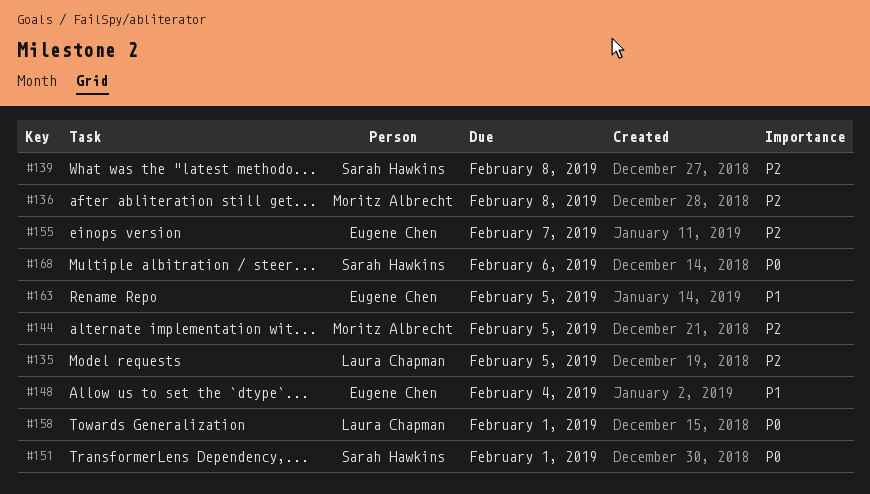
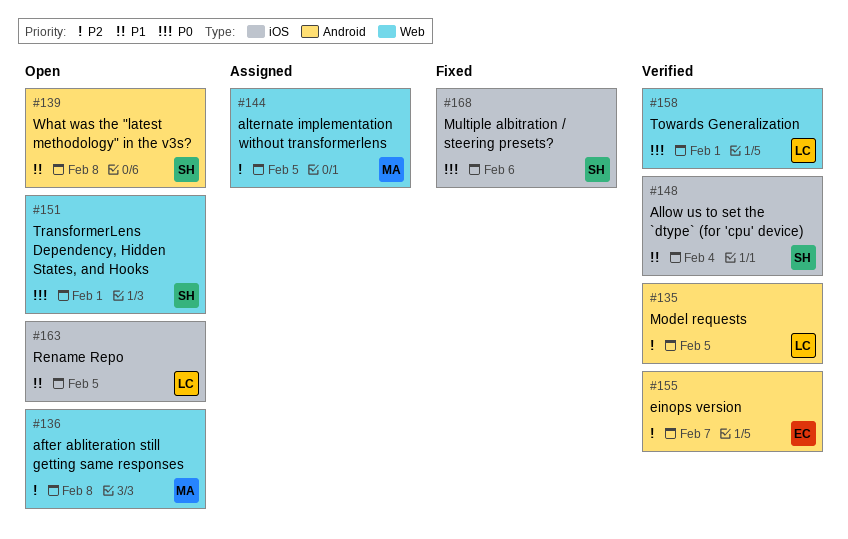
#139, priority: P2 -> P1
#148, owner: Eugene Chen -> Sarah Hawkins
#163, owner: Eugene Chen -> Laura Chapman

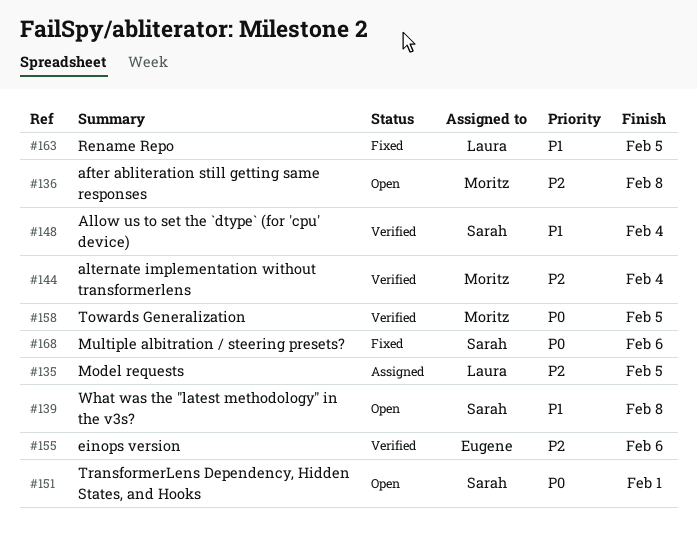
#135, status: Verified -> Assigned
#144, status: Assigned -> Verified
#144, due: Feb 5 -> Feb 4
#155, due: Feb 7 -> Feb 6
#158, owner: Laura -> Moritz
#158, due: Feb 1 -> Feb 5
#163, status: Open -> Fixed

